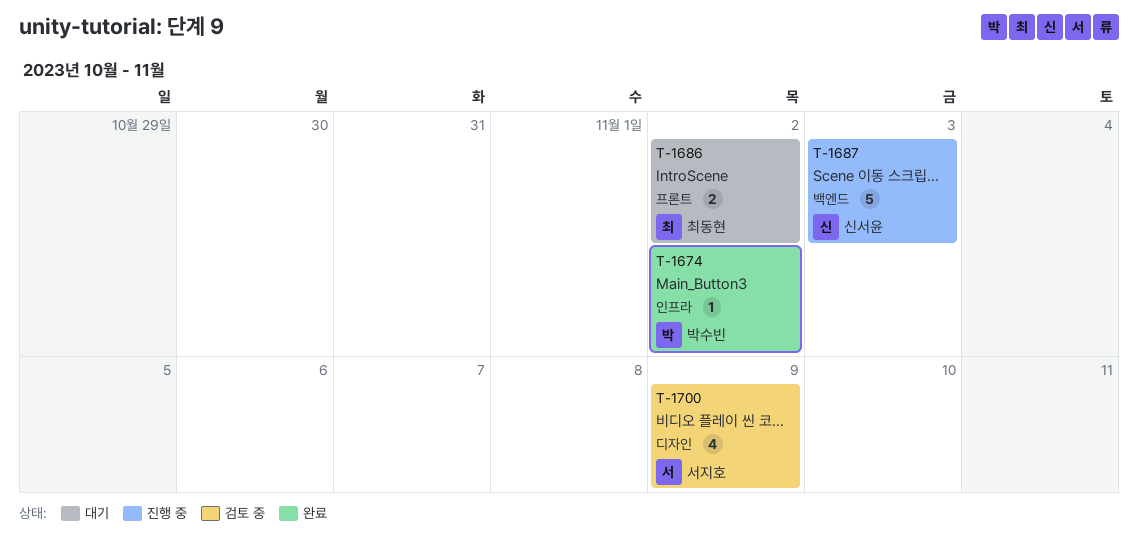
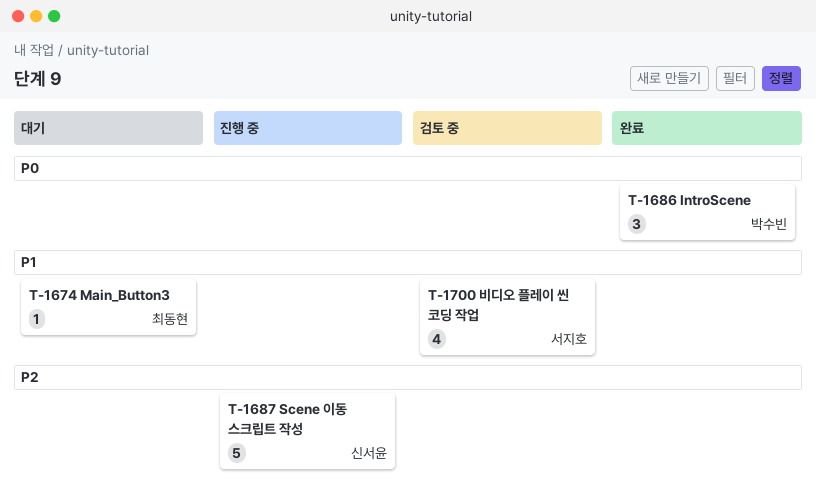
T-1674, status: 완료 -> 대기
T-1674, owner: 박수빈 -> 최동현
T-1686, status: 대기 -> 완료
T-1686, owner: 최동현 -> 박수빈
T-1686, estimate: 2 -> 3

